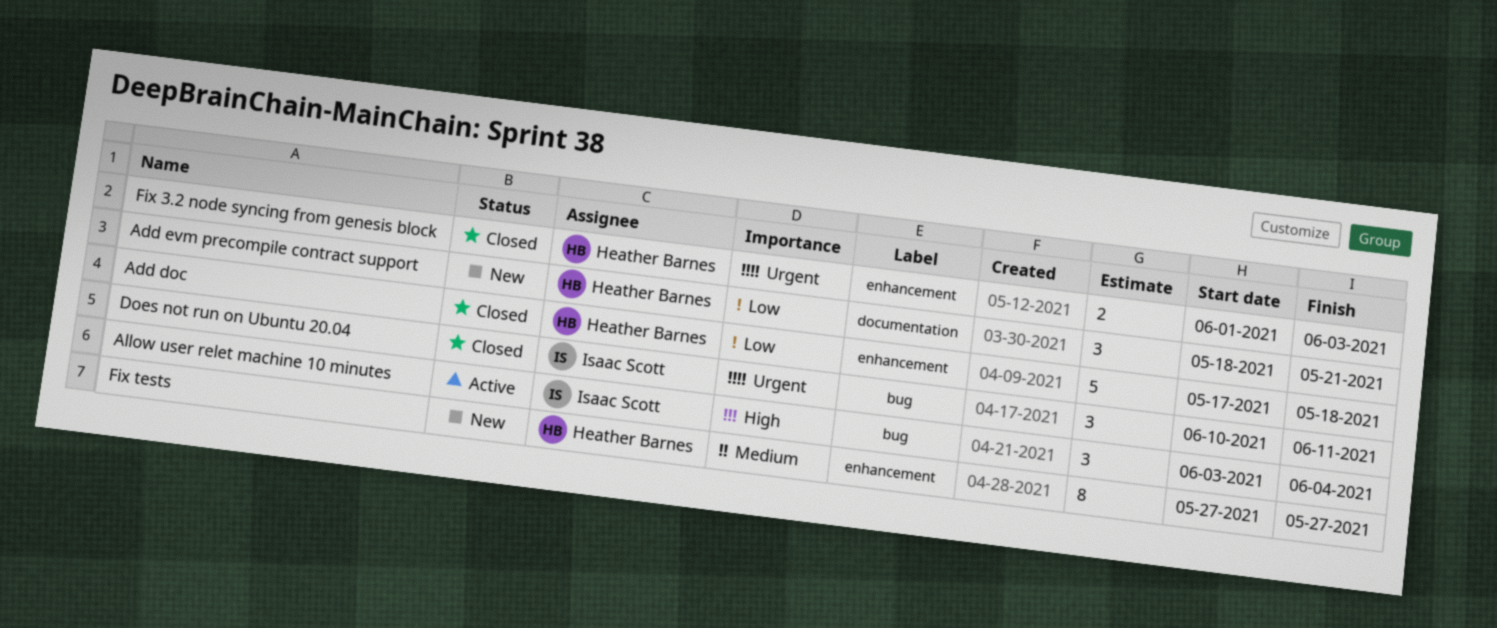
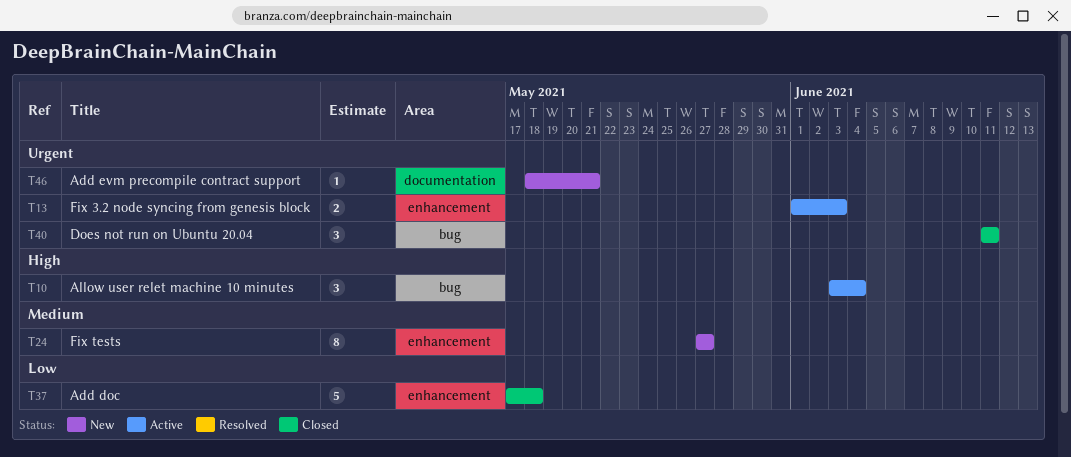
Add evm precompile contract support, priority: Low -> Urgent
Add evm precompile contract support, estimate: 3 -> 1
Does not run on Ubuntu 20.04, start: Jun 10 -> Jun 11
Fix 3.2 node syncing from genesis block, status: Closed -> Active

